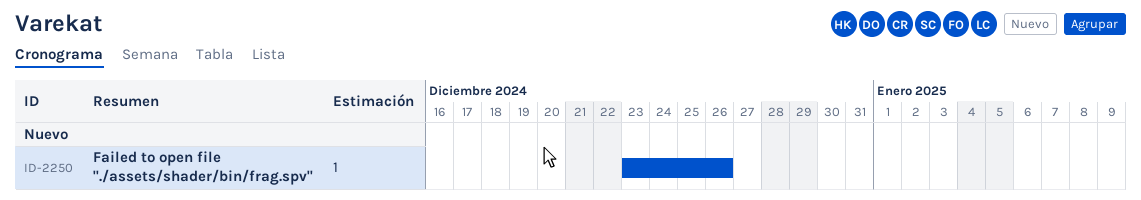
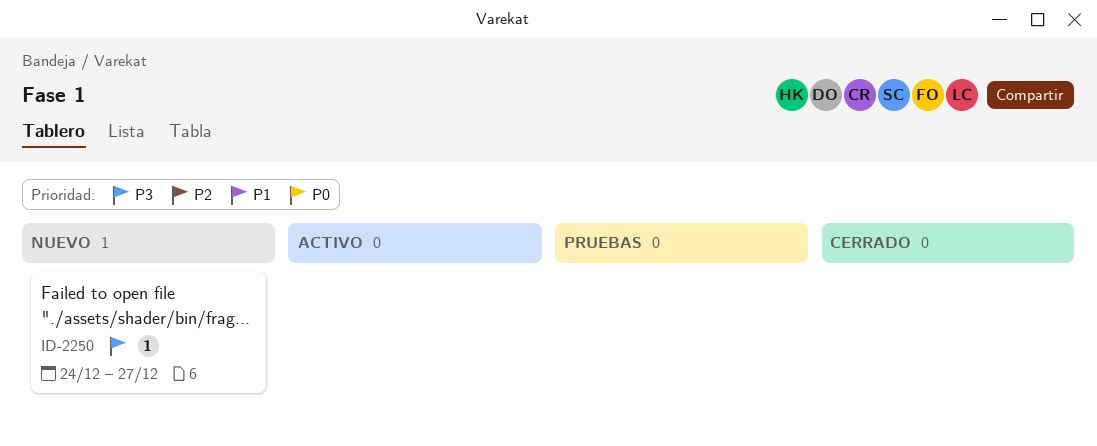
ID-2250, start: Dec 23 -> Dec 24
ID-2250, due: Dec 26 -> Dec 27

